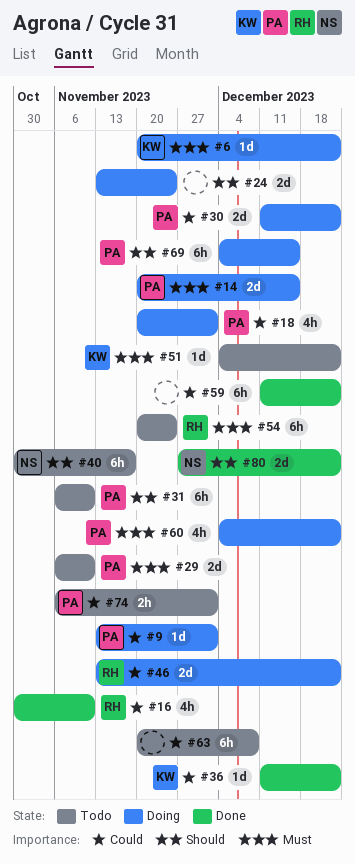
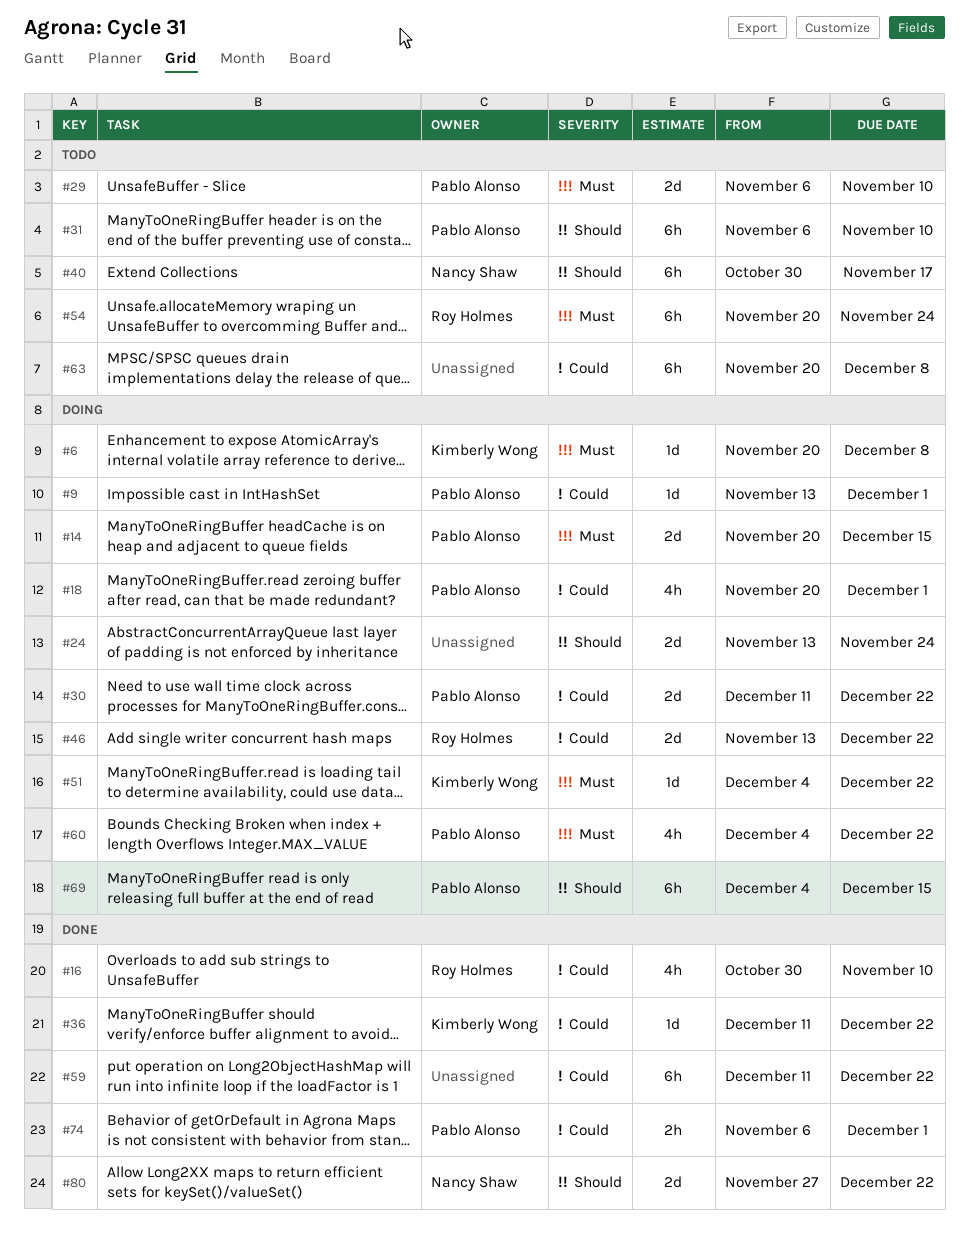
#6, due: Dec 22 -> Dec 8
#51, status: Todo -> Doing
#74, status: Todo -> Done

